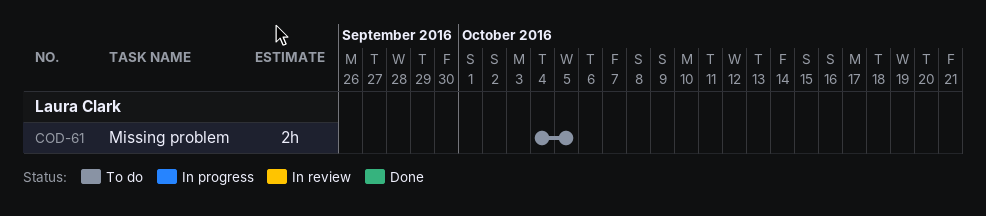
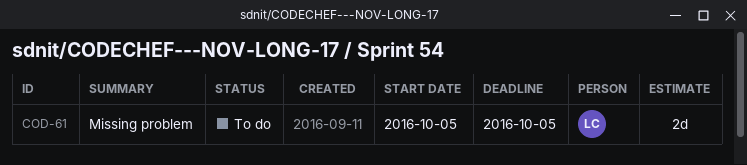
COD-61, estimate: 2h -> 2d
COD-61, start: Oct 4 -> Oct 5

